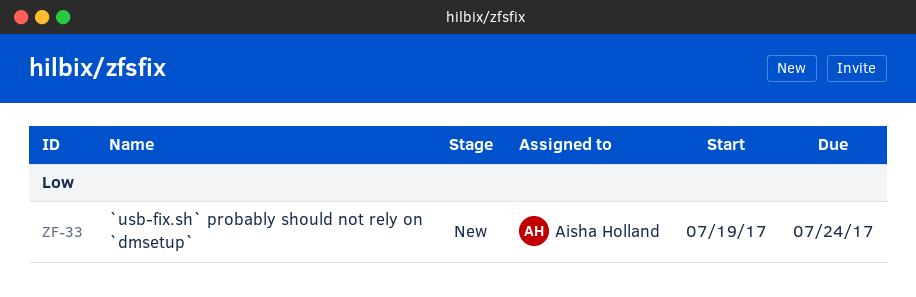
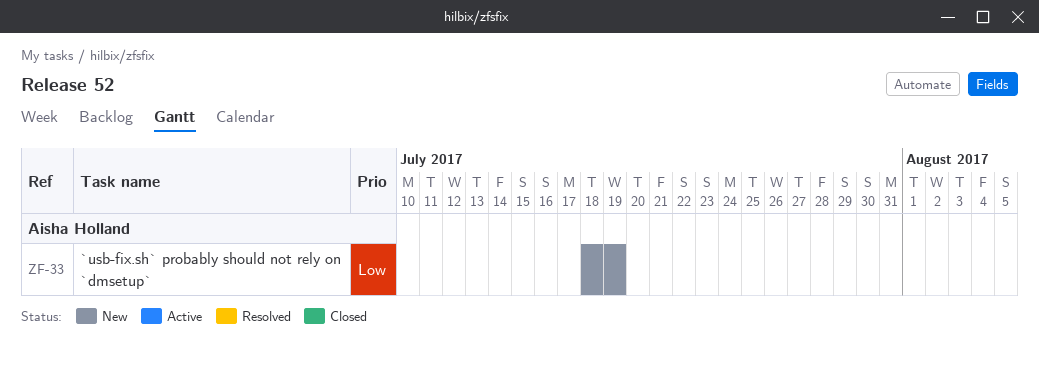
ZF-33, start: Jul 19 -> Jul 18
ZF-33, due: Jul 24 -> Jul 19

